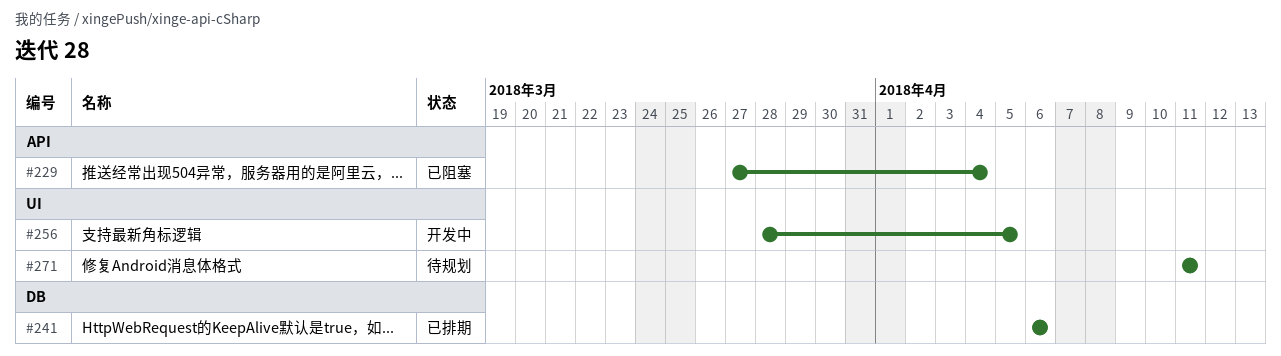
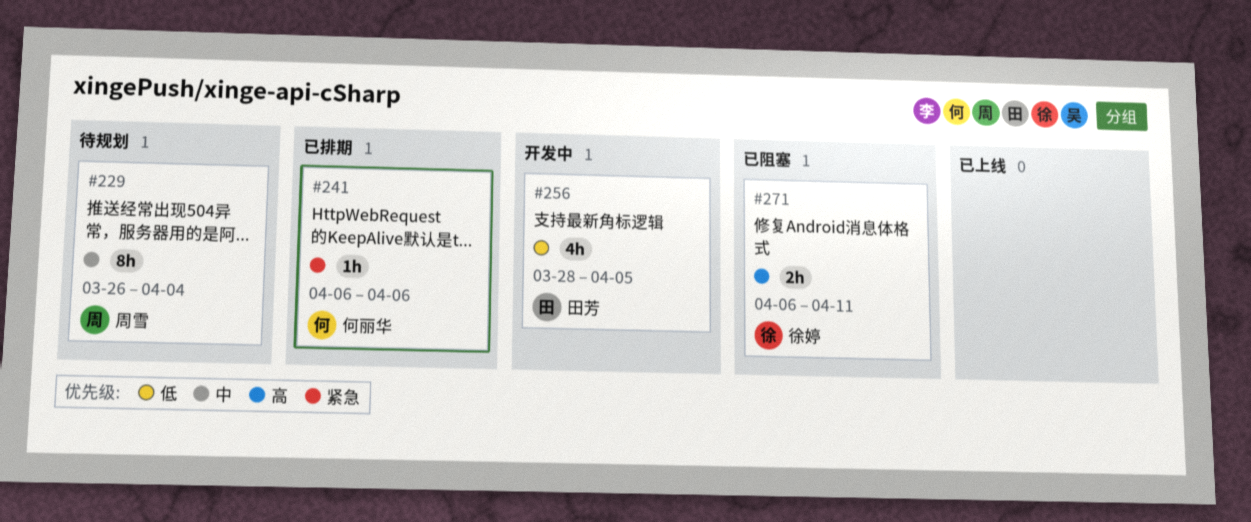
#229, status: 已阻塞 -> 待规划
#229, start: Mar 27 -> Mar 26
#271, status: 待规划 -> 已阻塞
#271, start: Apr 11 -> Apr 6

